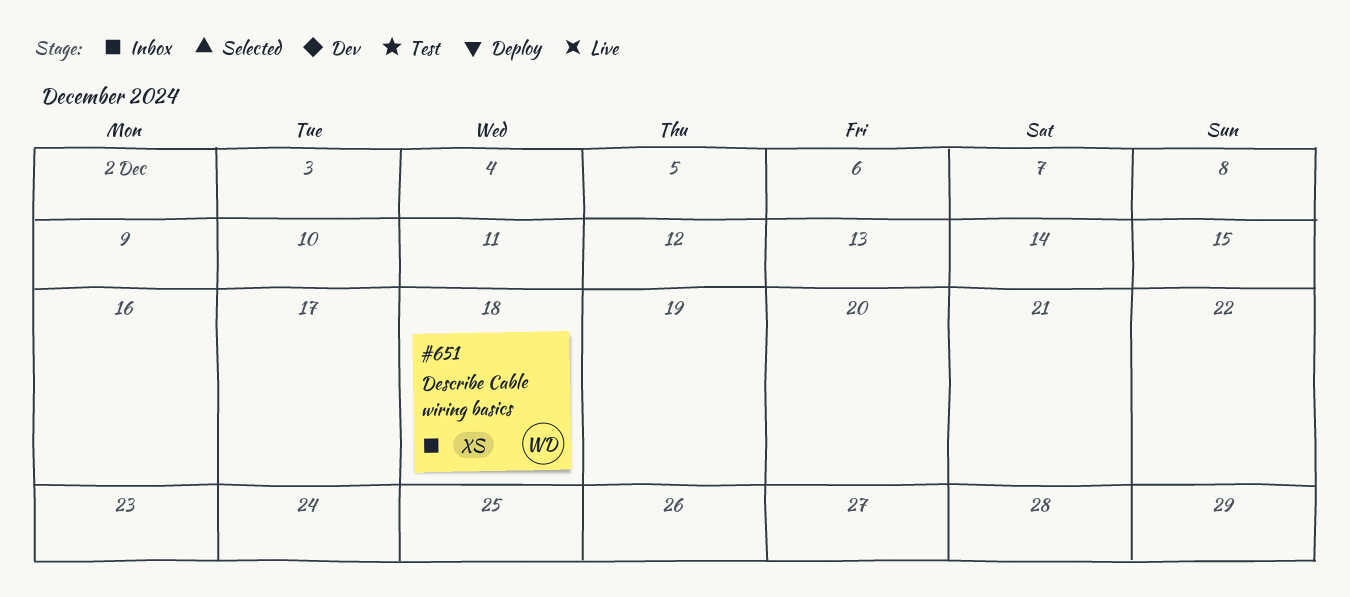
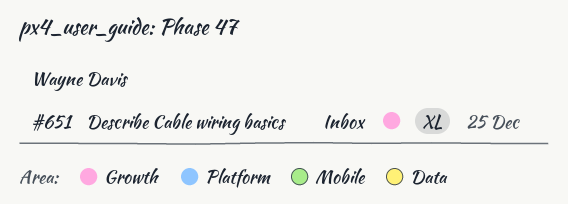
#651, estimate: XS -> XL
#651, due: Dec 18 -> Dec 25

